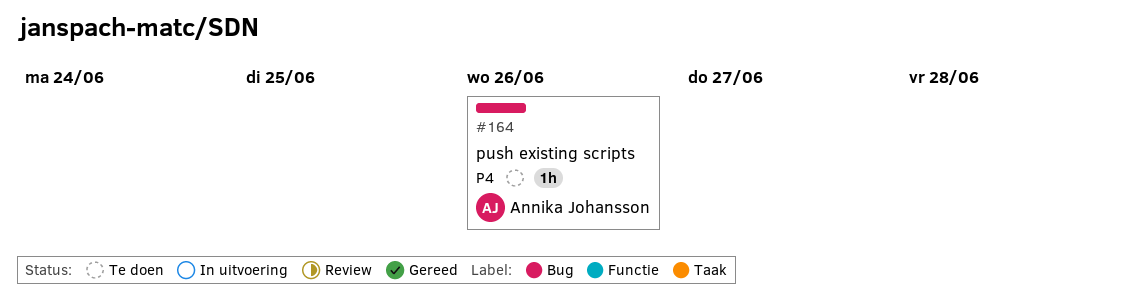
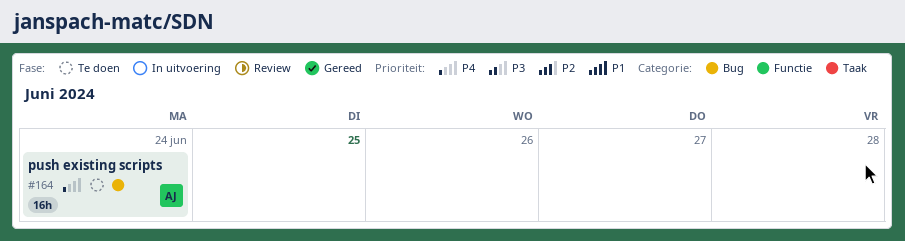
#164, estimate: 1h -> 16h
#164, due: Jun 26 -> Jun 24

